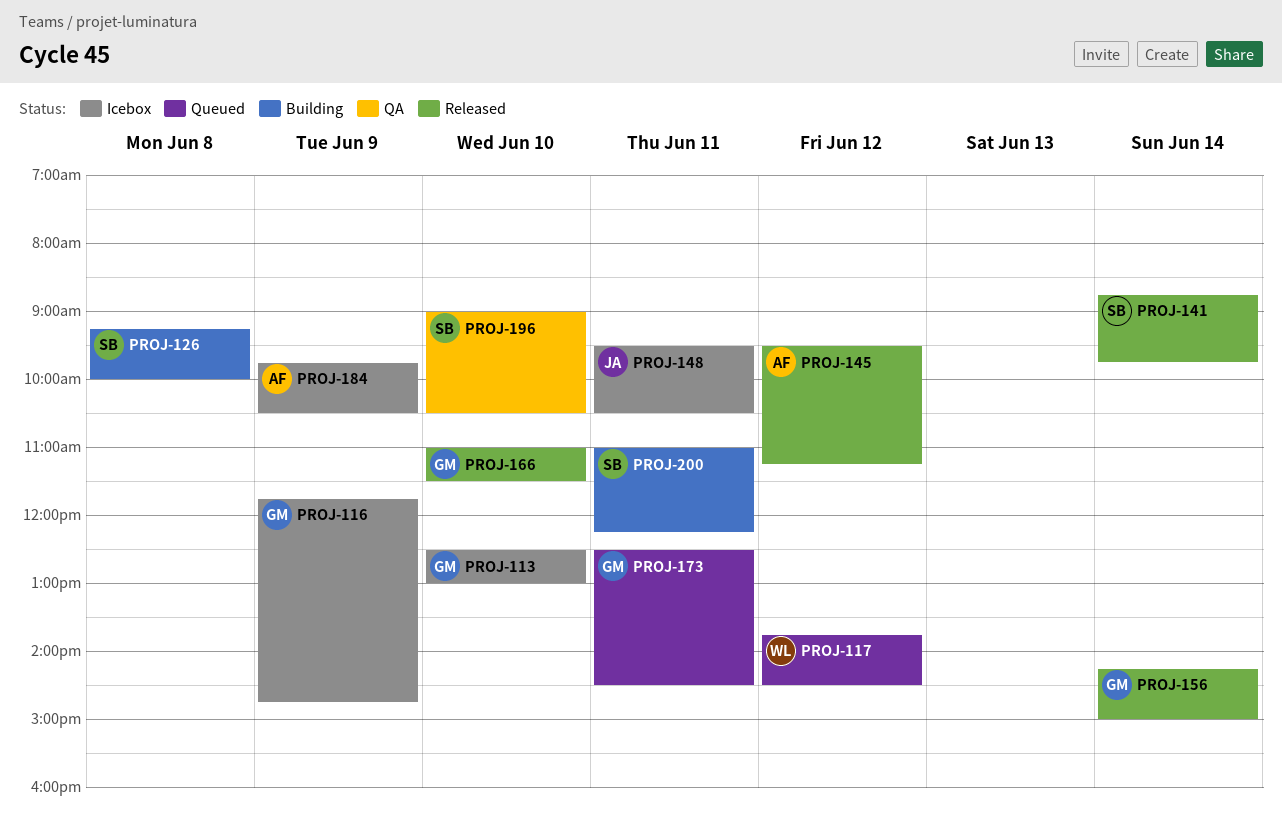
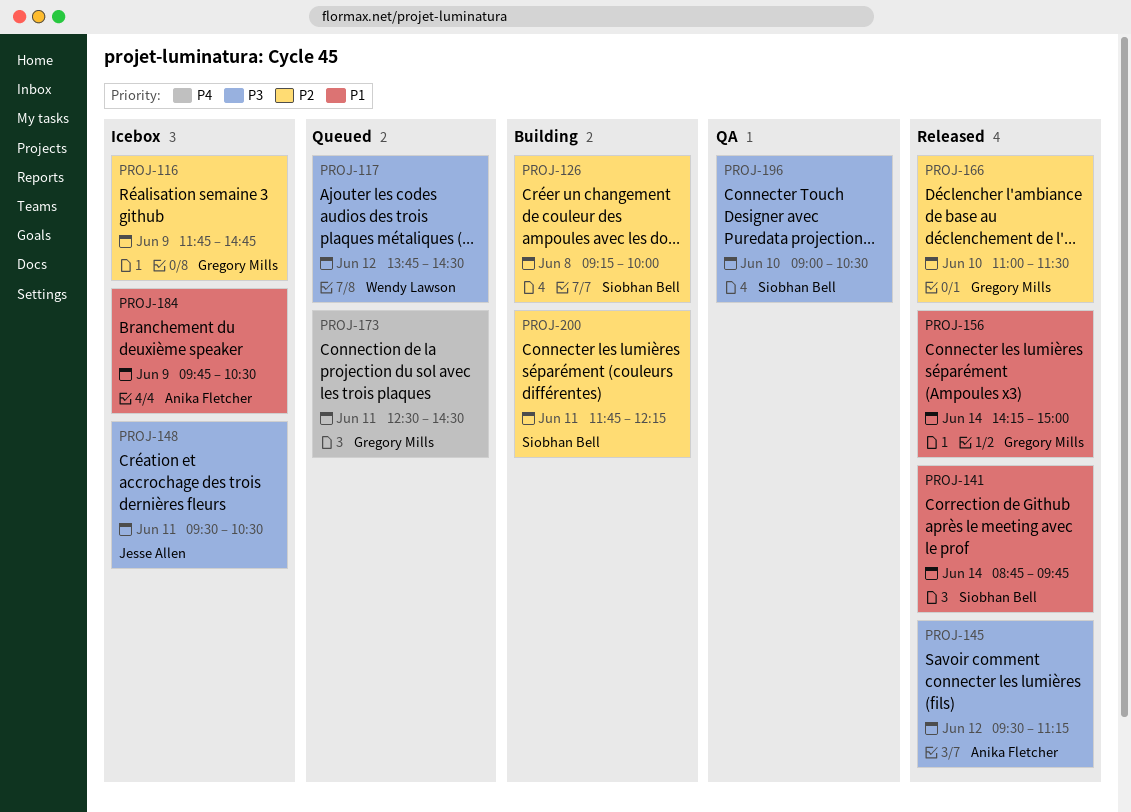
PROJ-113: present -> none
PROJ-200, begins: 11:00 -> 11:45

